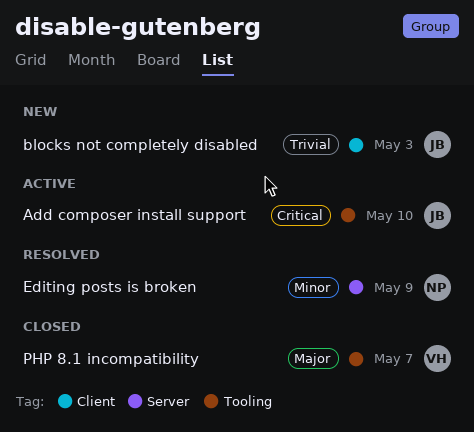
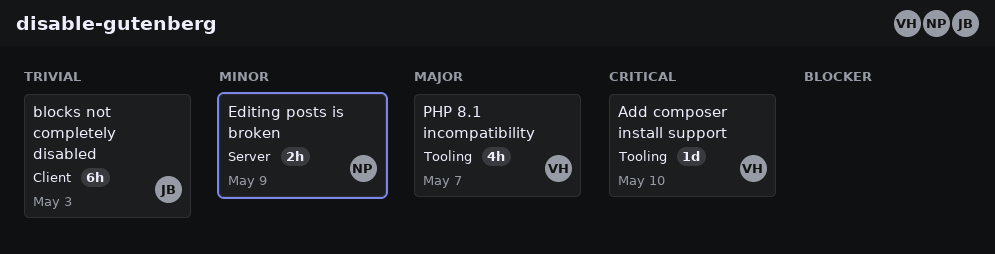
Add composer install support, owner: JB -> VH

